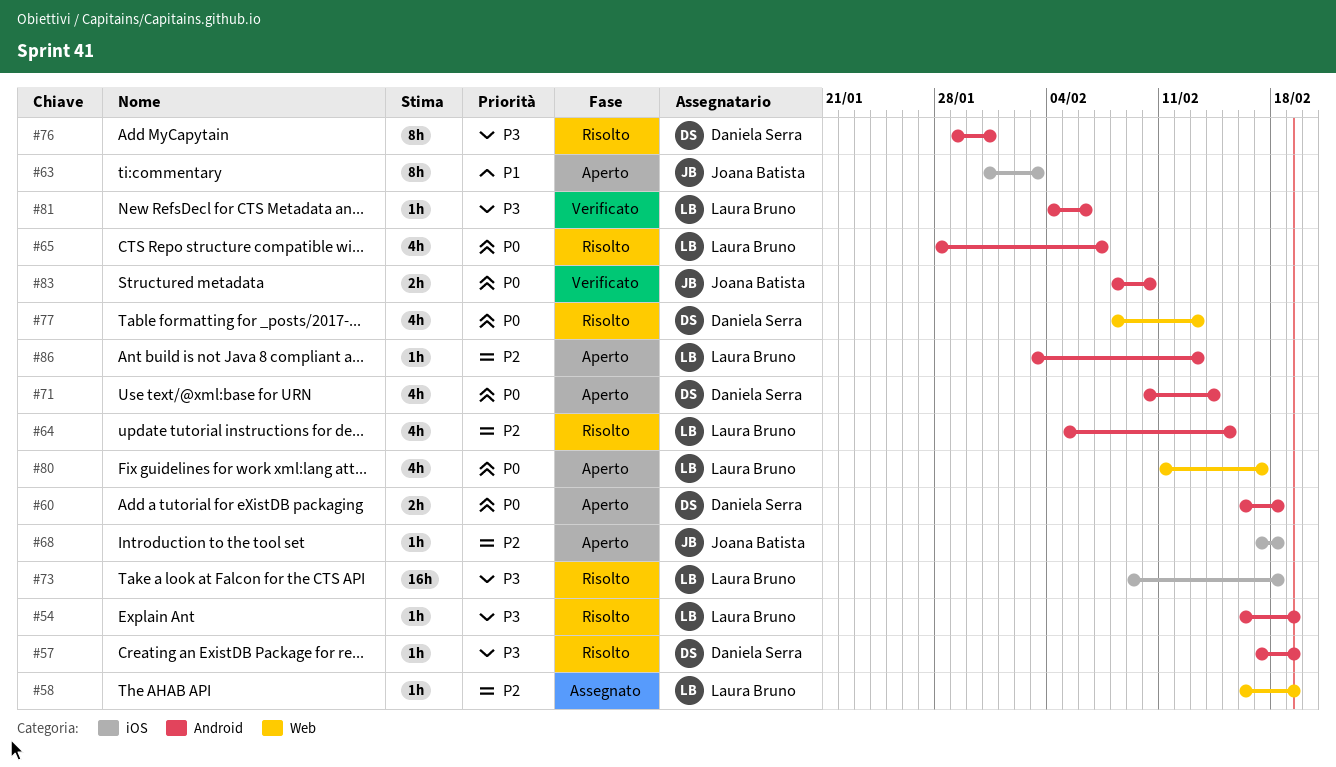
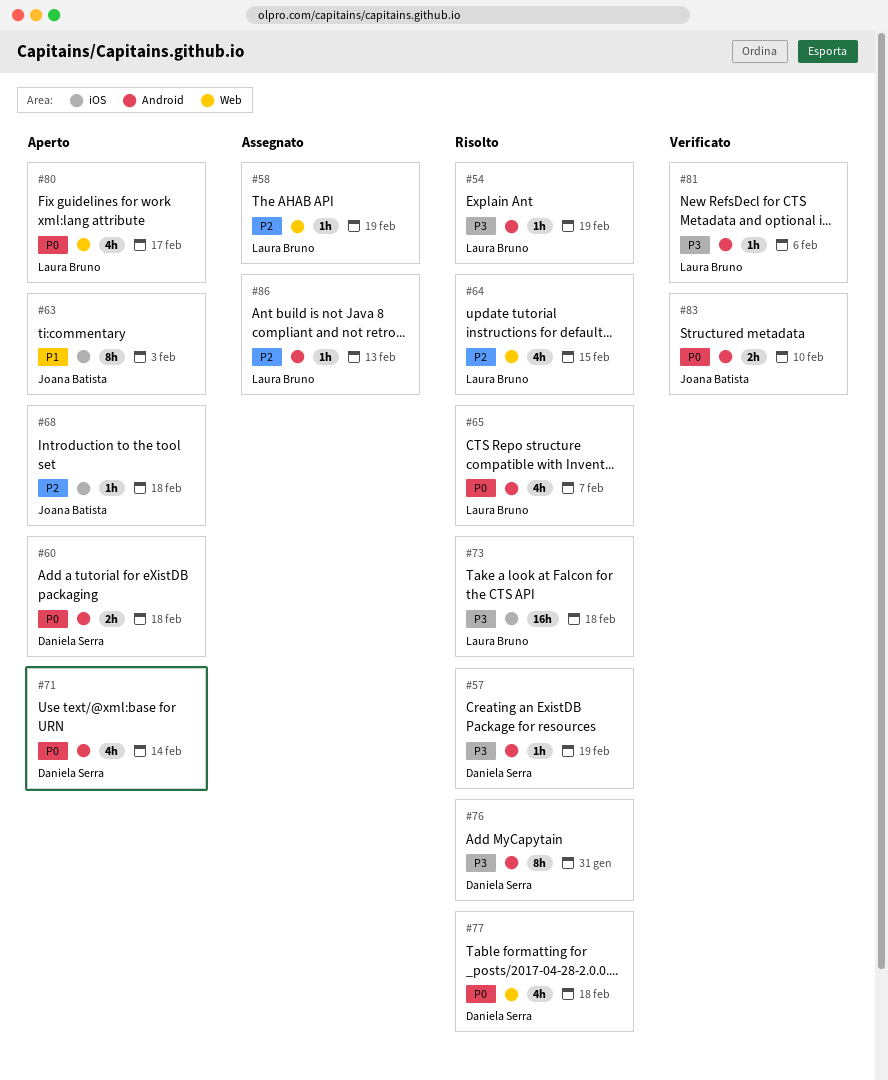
#64, label: Android -> Web
#77, due: Feb 13 -> Feb 18
#86, status: Aperto -> Assegnato

